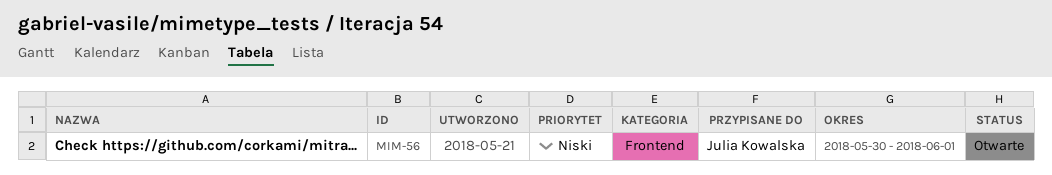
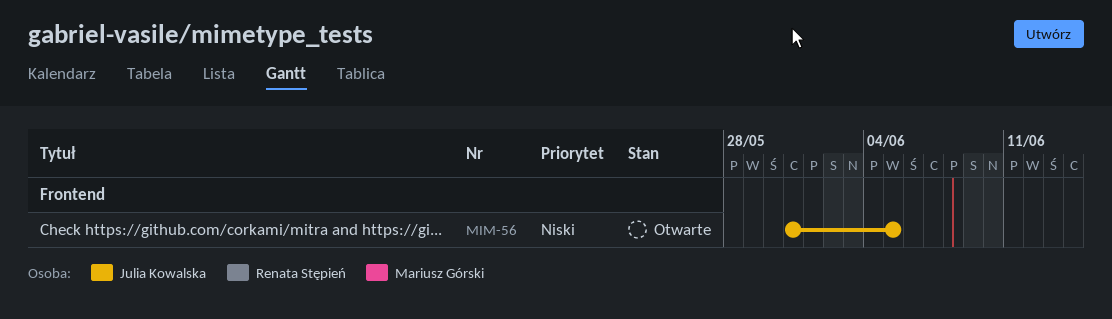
MIM-56, start: May 30 -> May 31
MIM-56, due: Jun 1 -> Jun 5

